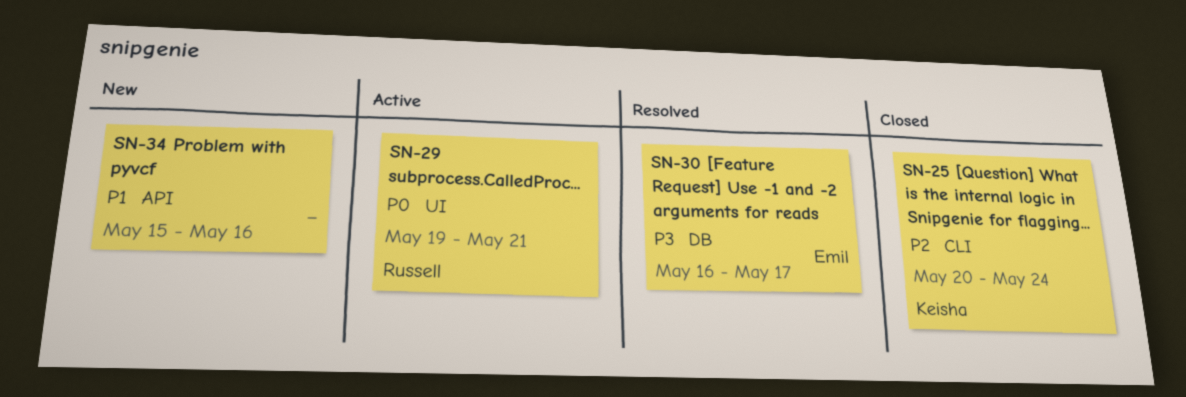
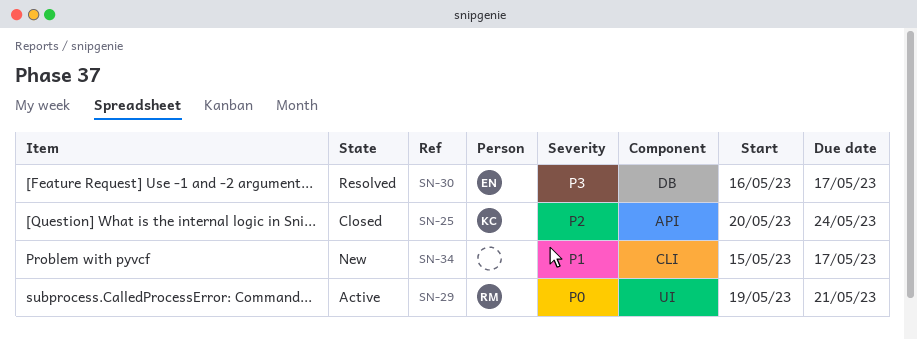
SN-25, label: CLI -> API
SN-34, label: API -> CLI
SN-34, due: May 16 -> May 17

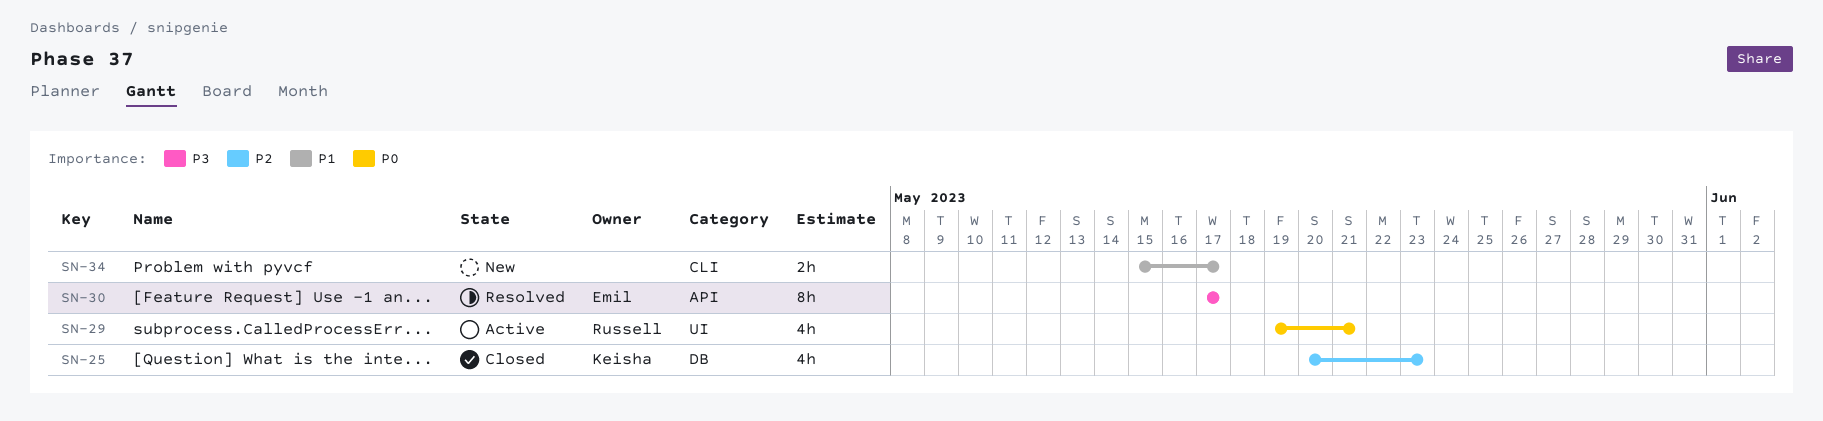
SN-25, label: API -> DB
SN-25, due: May 24 -> May 23
SN-30, label: DB -> API
SN-30, start: May 16 -> May 17

